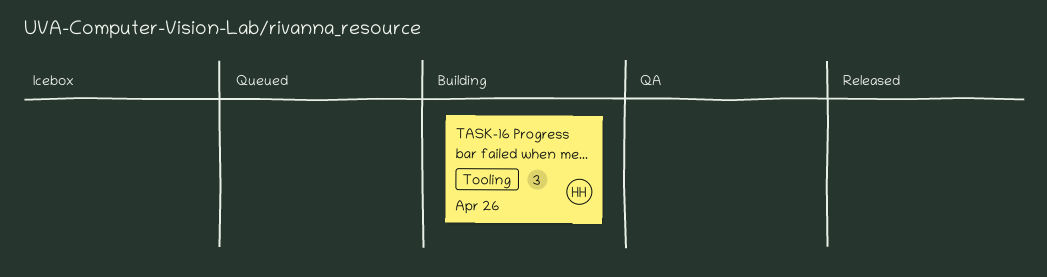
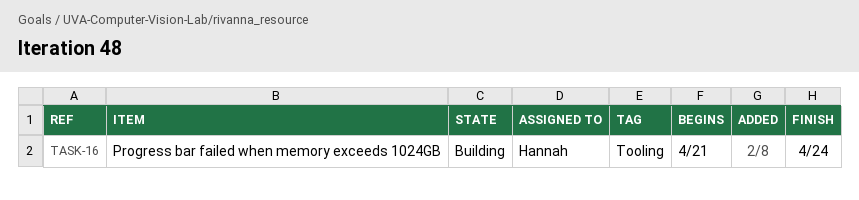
TASK-16, due: Apr 26 -> Apr 24

